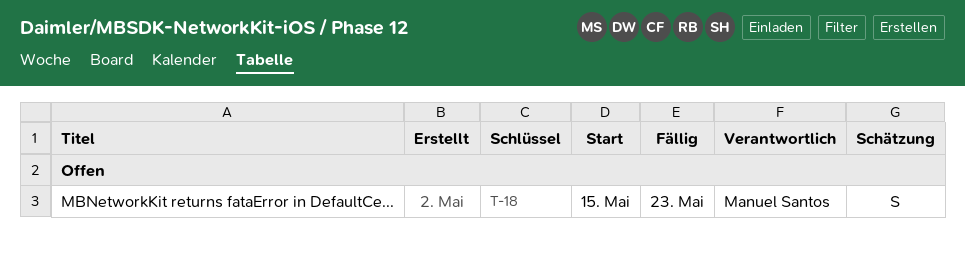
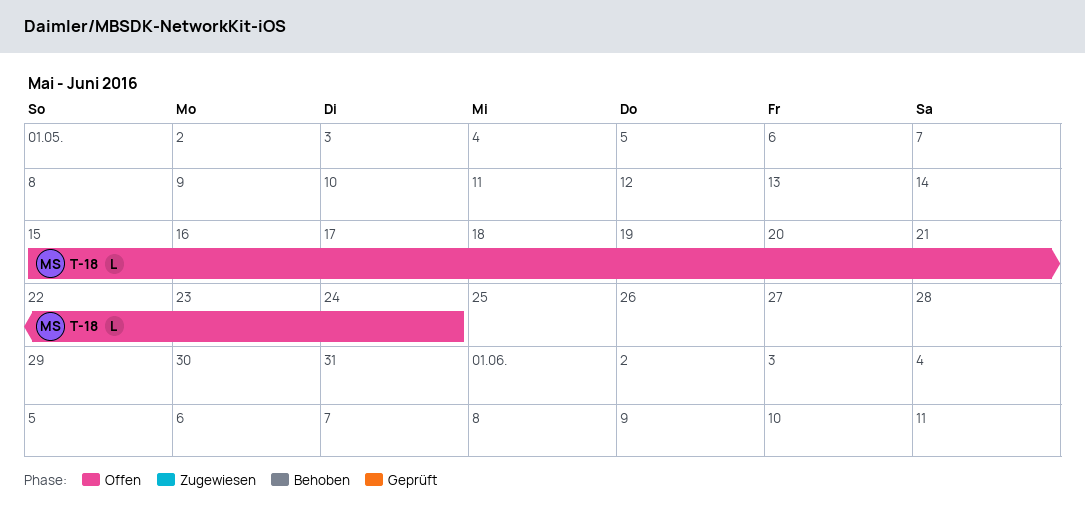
T-18, estimate: S -> L
T-18, due: May 23 -> May 24

